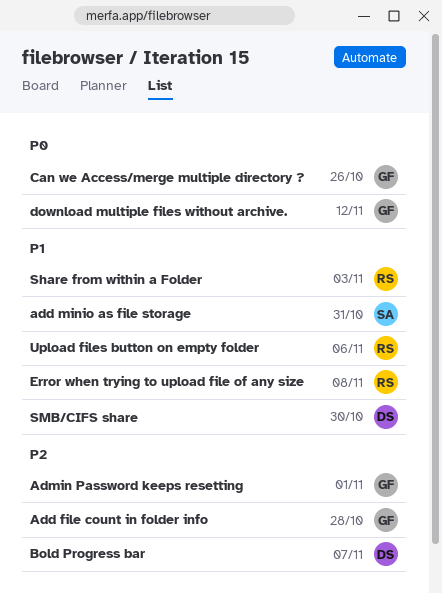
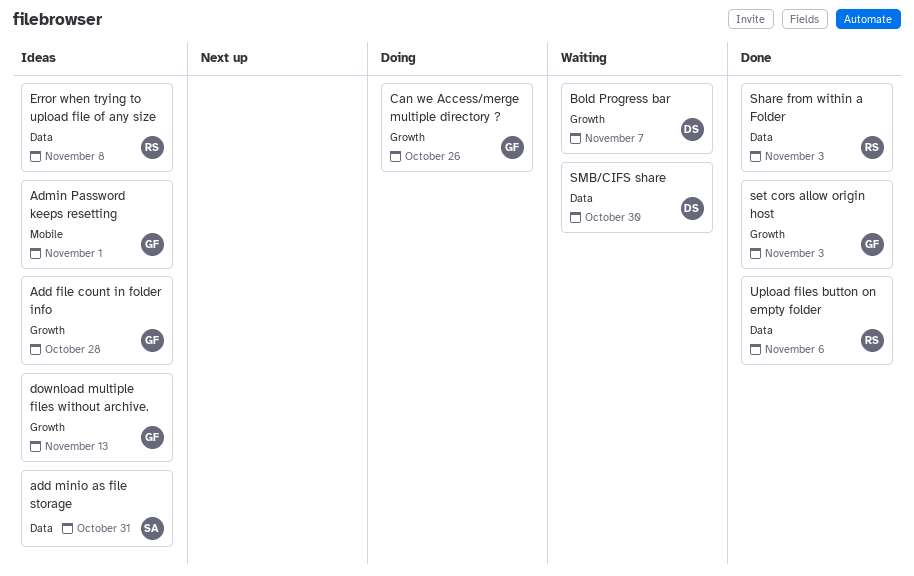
download multiple files without archive., due: Nov 12 -> Nov 13
set cors allow origin host: none -> present

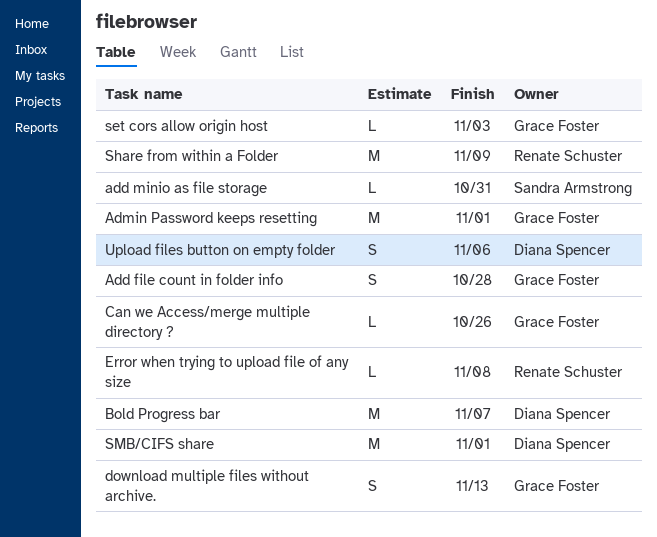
Share from within a Folder, due: Nov 3 -> Nov 9
SMB/CIFS share, due: Oct 30 -> Nov 1
Upload files button on empty folder, owner: Renate Schuster -> Diana Spencer

